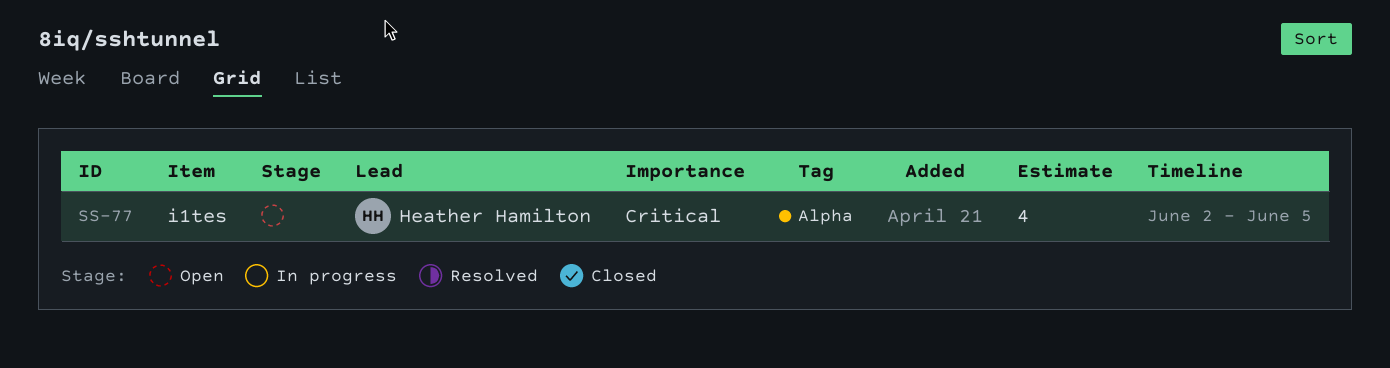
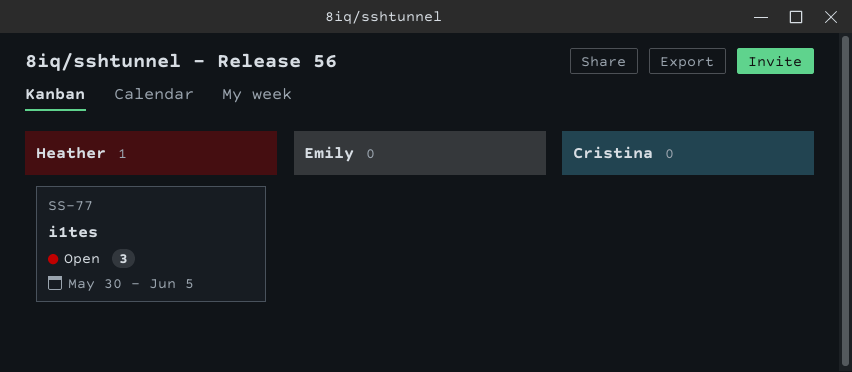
SS-77, estimate: 4 -> 3
SS-77, start: Jun 2 -> May 30

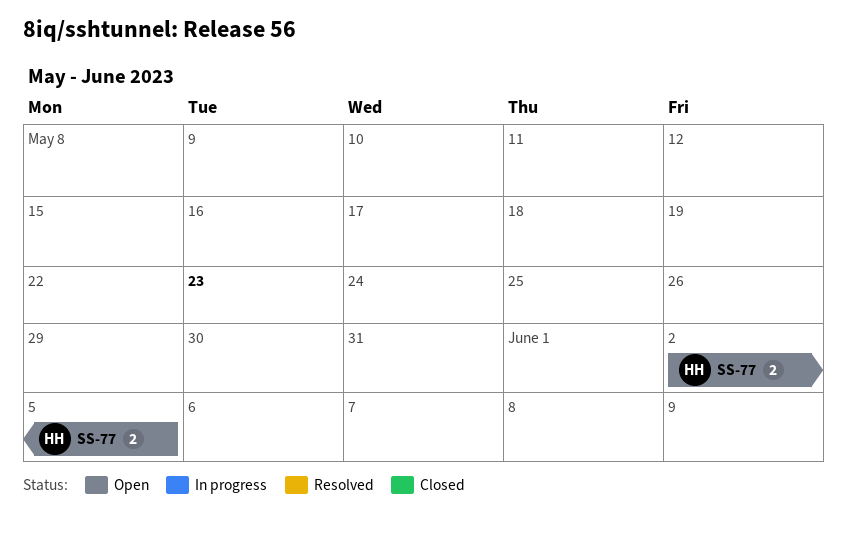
SS-77, estimate: 3 -> 2
SS-77, start: May 30 -> Jun 2

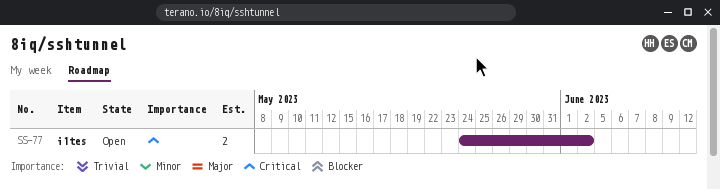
SS-77, start: Jun 2 -> May 24
SS-77, due: Jun 5 -> Jun 2

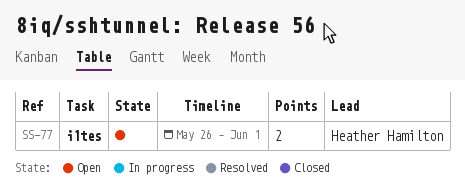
SS-77, start: May 24 -> May 26
SS-77, due: Jun 2 -> Jun 1

